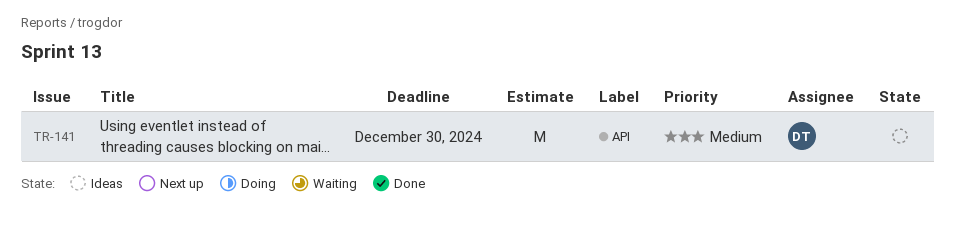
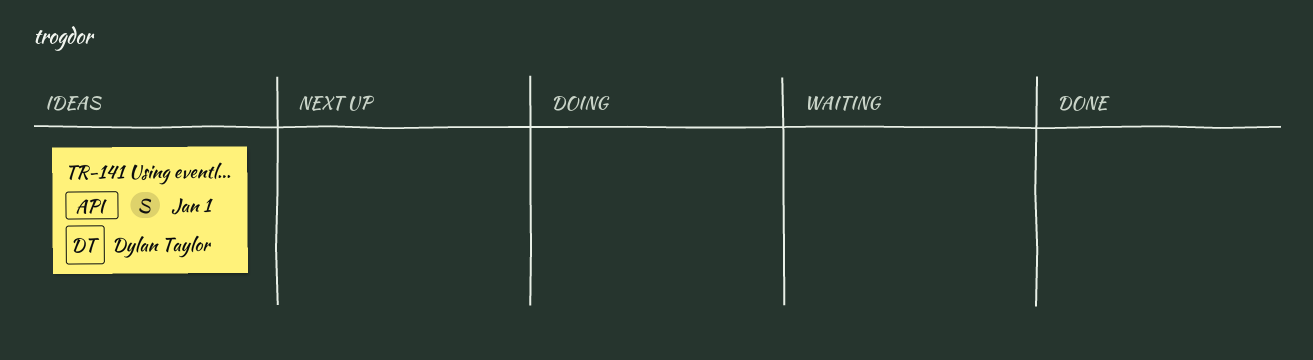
TR-141, estimate: M -> S
TR-141, due: Dec 30 -> Jan 1

